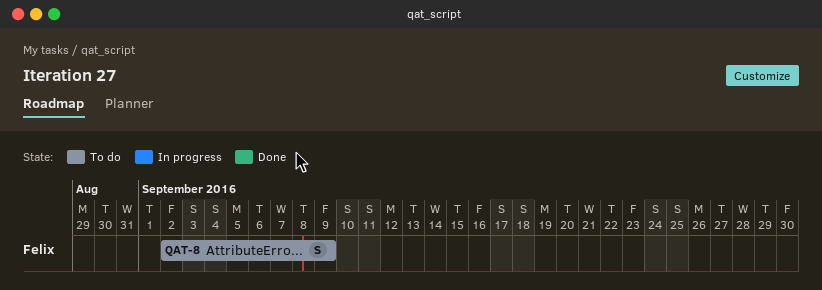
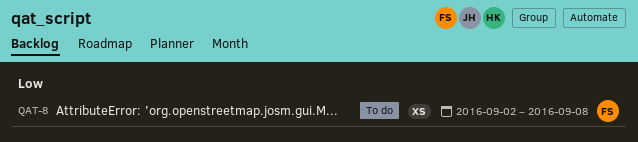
QAT-8, estimate: S -> XS
QAT-8, due: Sep 9 -> Sep 8

